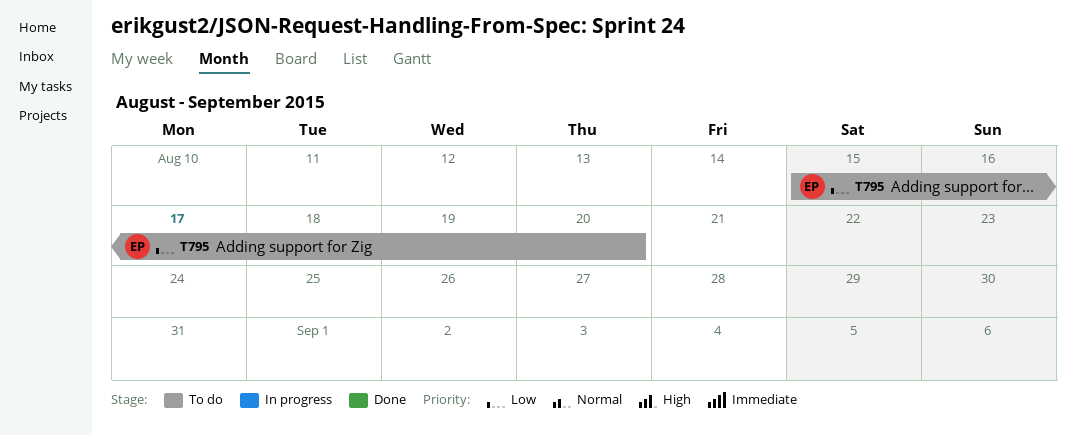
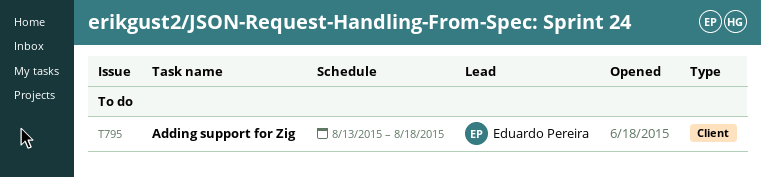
T795, start: Aug 15 -> Aug 13
T795, due: Aug 20 -> Aug 18

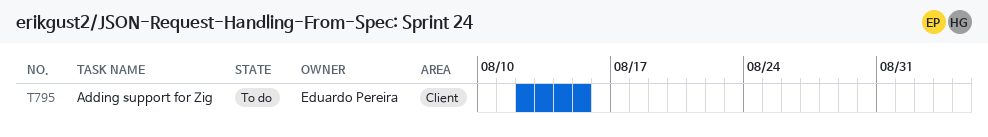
T795, start: Aug 13 -> Aug 12
T795, due: Aug 18 -> Aug 15

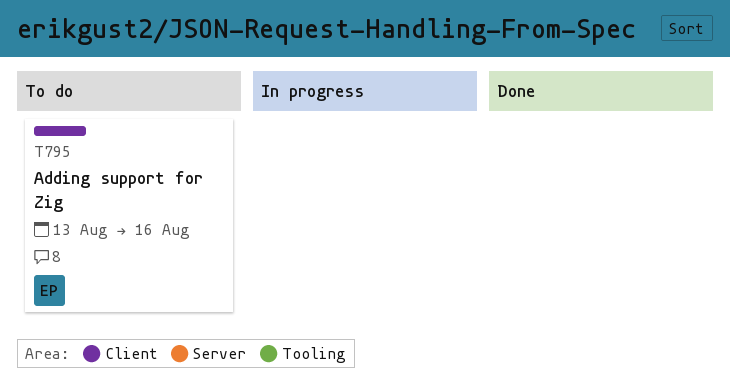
T795, start: Aug 12 -> Aug 13
T795, due: Aug 15 -> Aug 16

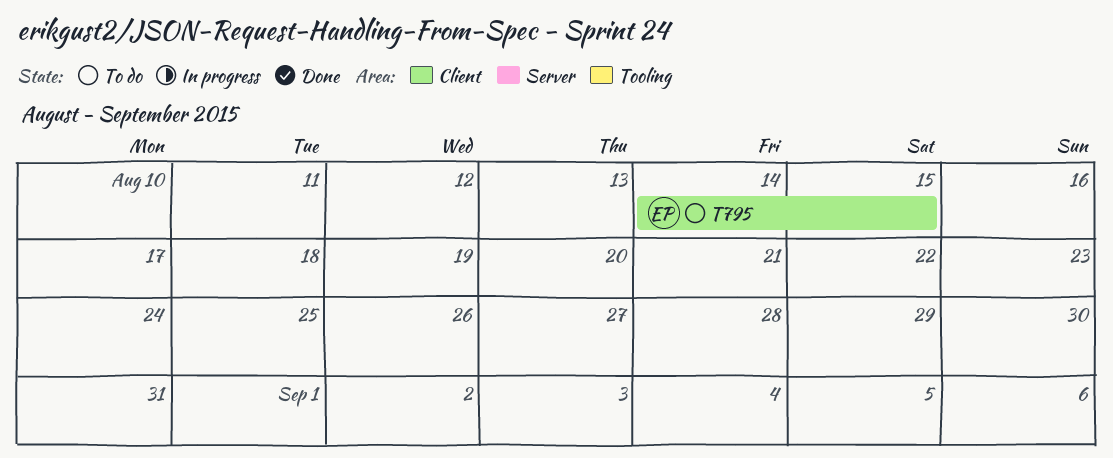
T795, start: Aug 13 -> Aug 14
T795, due: Aug 16 -> Aug 15

